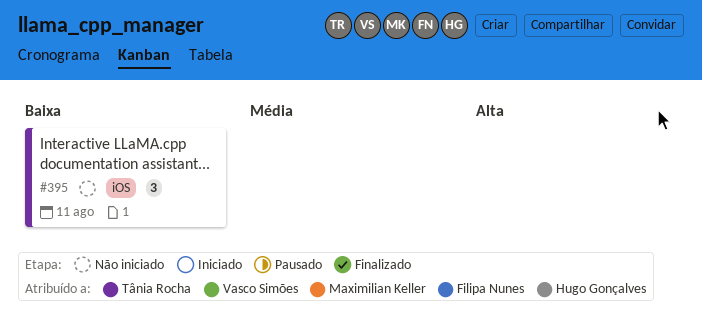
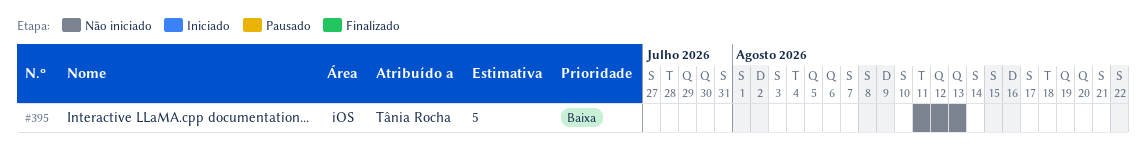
#395, estimate: 3 -> 5
#395, due: Aug 11 -> Aug 13

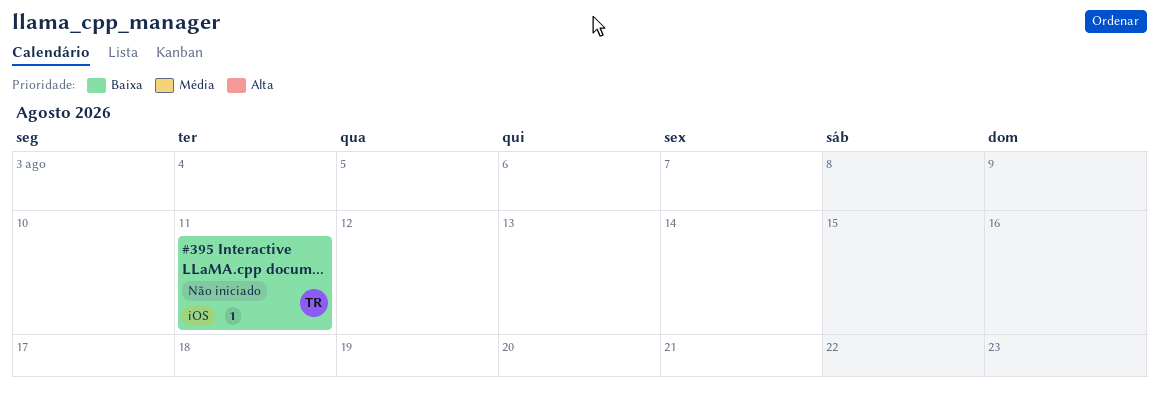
#395, estimate: 5 -> 1
#395, due: Aug 13 -> Aug 11

